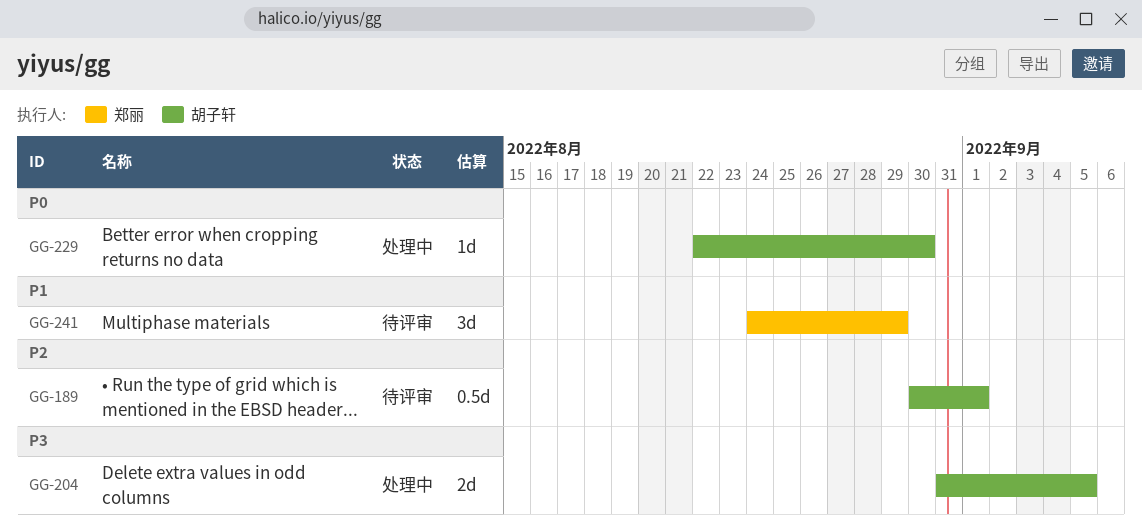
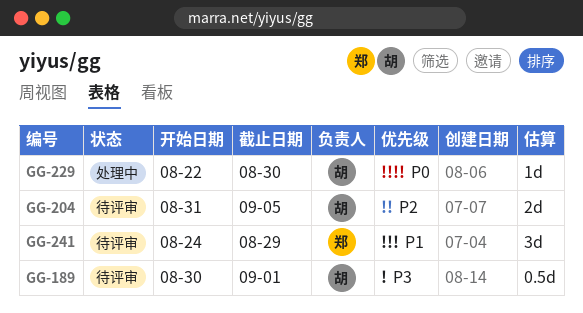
GG-189, priority: P2 -> P3
GG-204, status: 处理中 -> 待评审
GG-204, priority: P3 -> P2

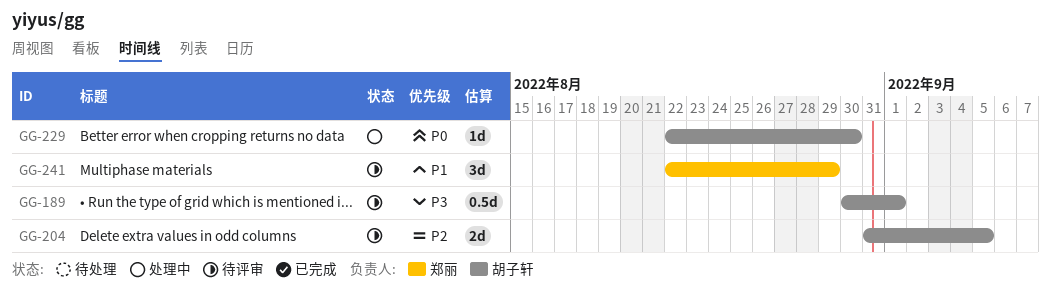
GG-241, start: Aug 24 -> Aug 22

